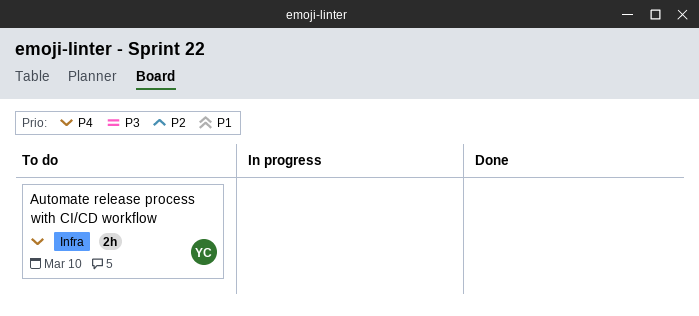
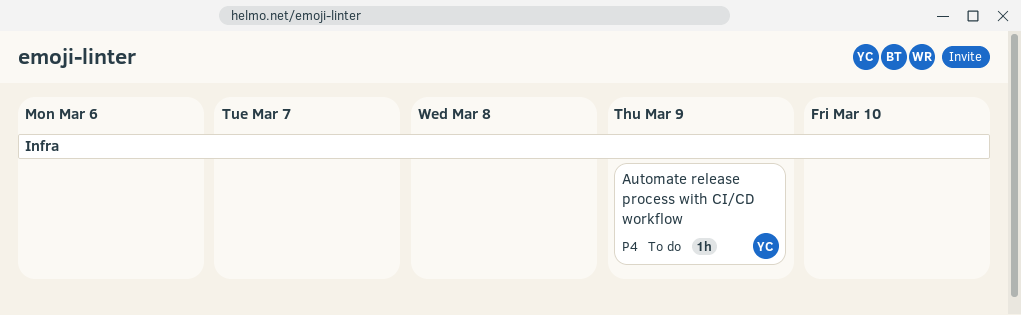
Automate release process with CI/CD workflow, estimate: 2h -> 1h
Automate release process with CI/CD workflow, due: Mar 10 -> Mar 9

